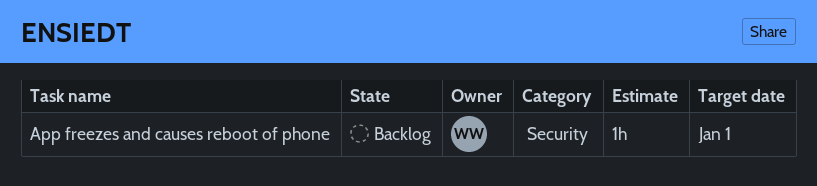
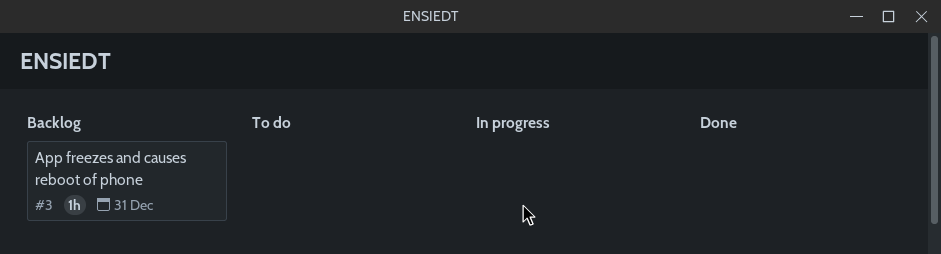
App freezes and causes reboot of phone, due: Jan 1 -> Dec 31

